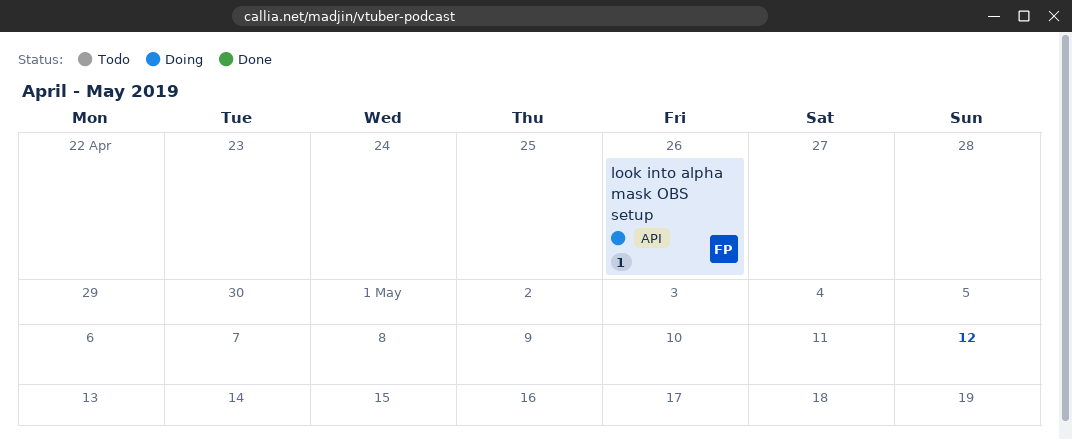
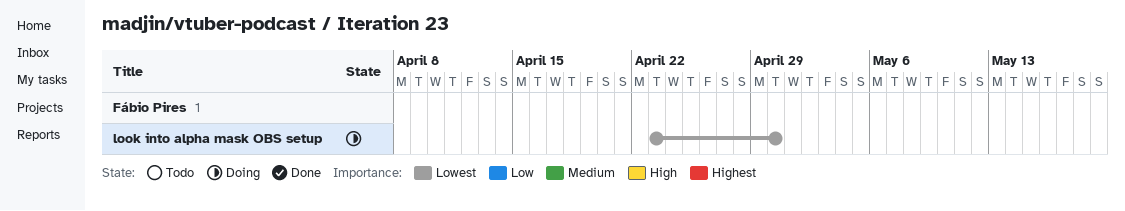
look into alpha mask OBS setup, due: Apr 26 -> Apr 30

